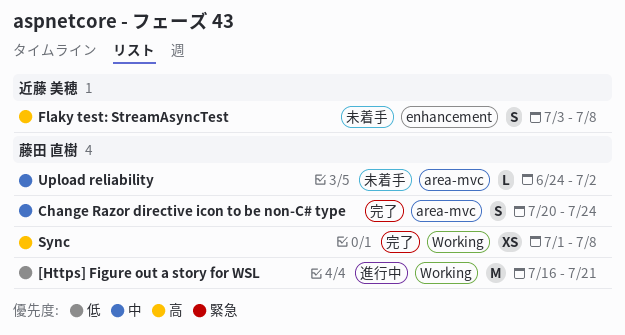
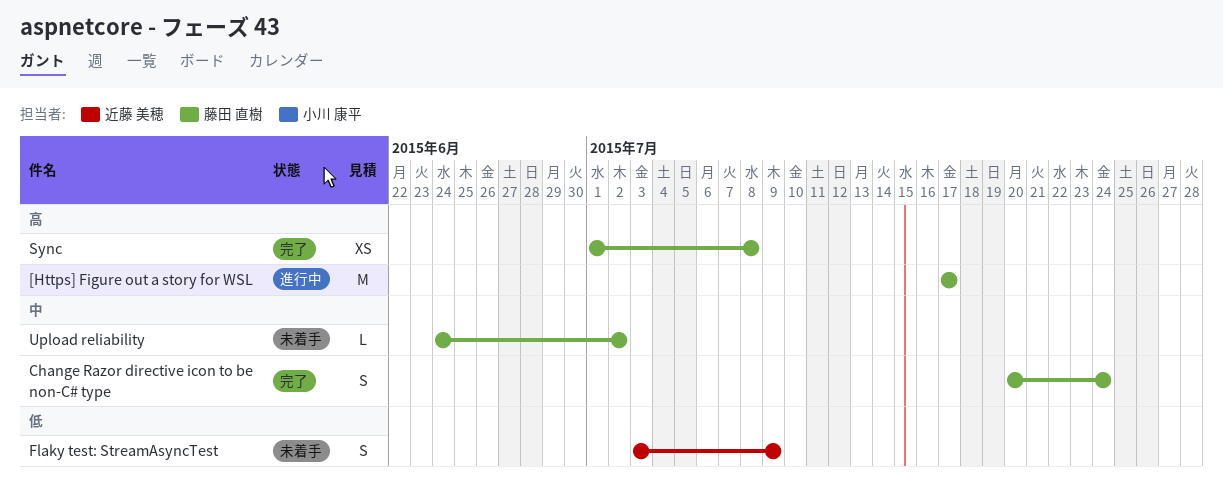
[Https] Figure out a story for WSL, priority: 低 -> 高
[Https] Figure out a story for WSL, start: Jul 16 -> Jul 17
[Https] Figure out a story for WSL, due: Jul 21 -> Jul 17
Flaky test: StreamAsyncTest, priority: 高 -> 低
Flaky test: StreamAsyncTest, due: Jul 8 -> Jul 9

